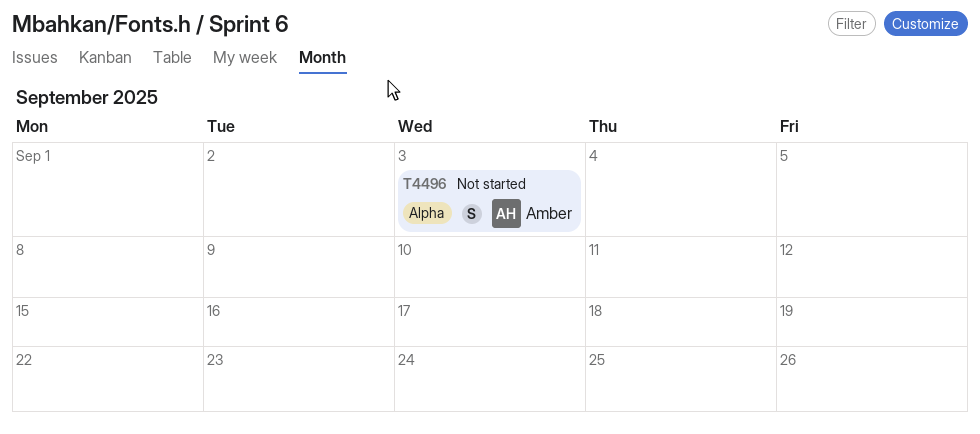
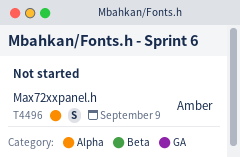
T4496, due: Sep 3 -> Sep 9

